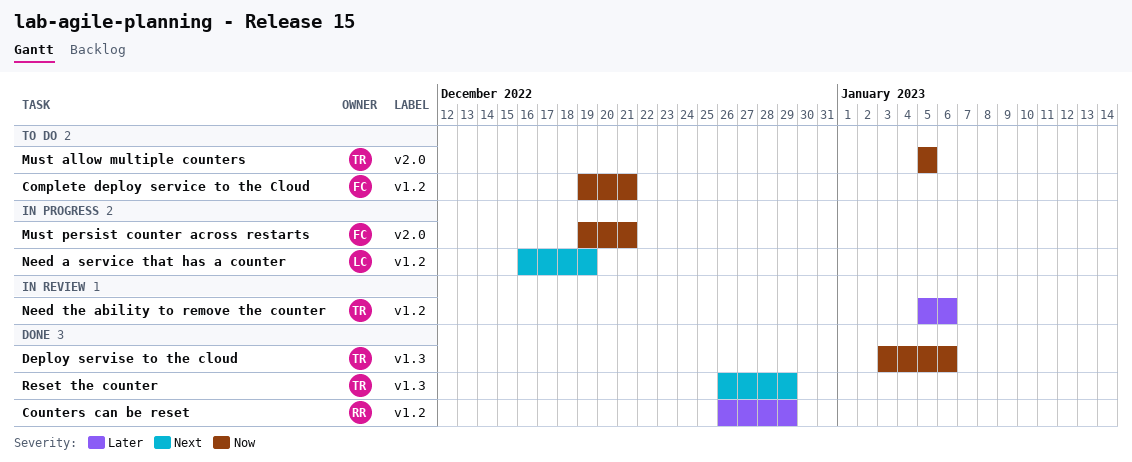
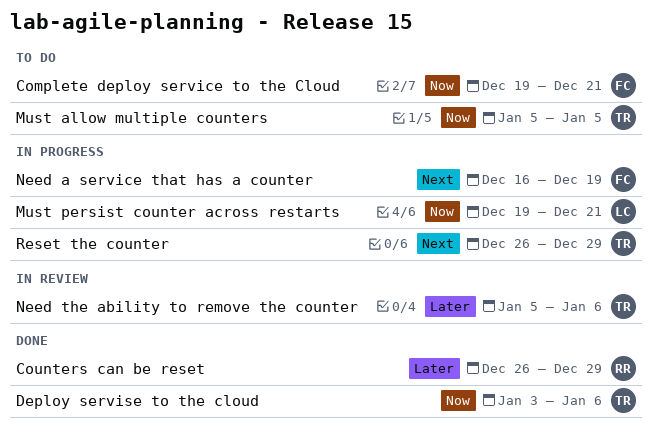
Must persist counter across restarts, owner: FC -> LC
Need a service that has a counter, owner: LC -> FC
Reset the counter, status: Done -> In progress

